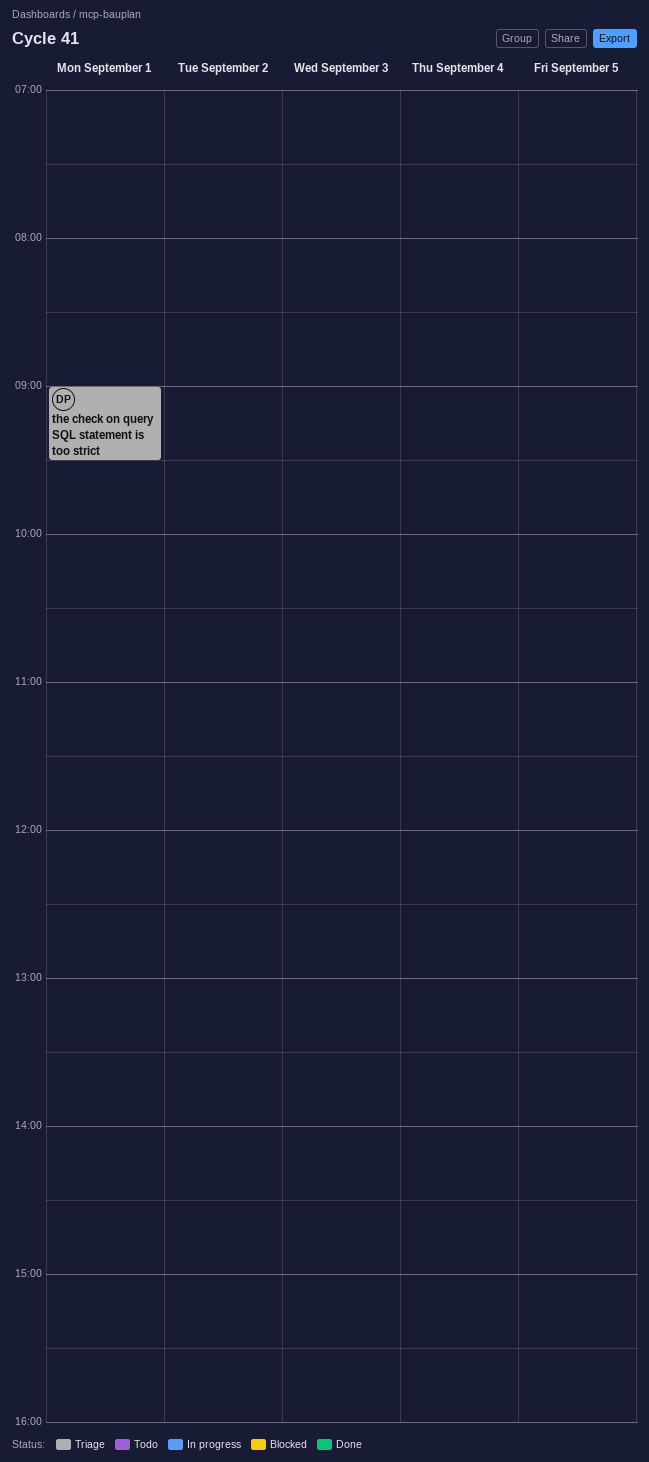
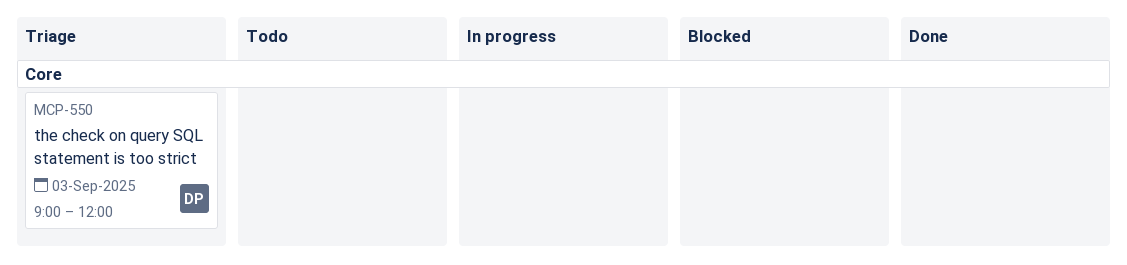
the check on query SQL statement is too strict, day: Sep 1 -> Sep 3
the check on query SQL statement is too strict, ends: 09:30 -> 12:00

